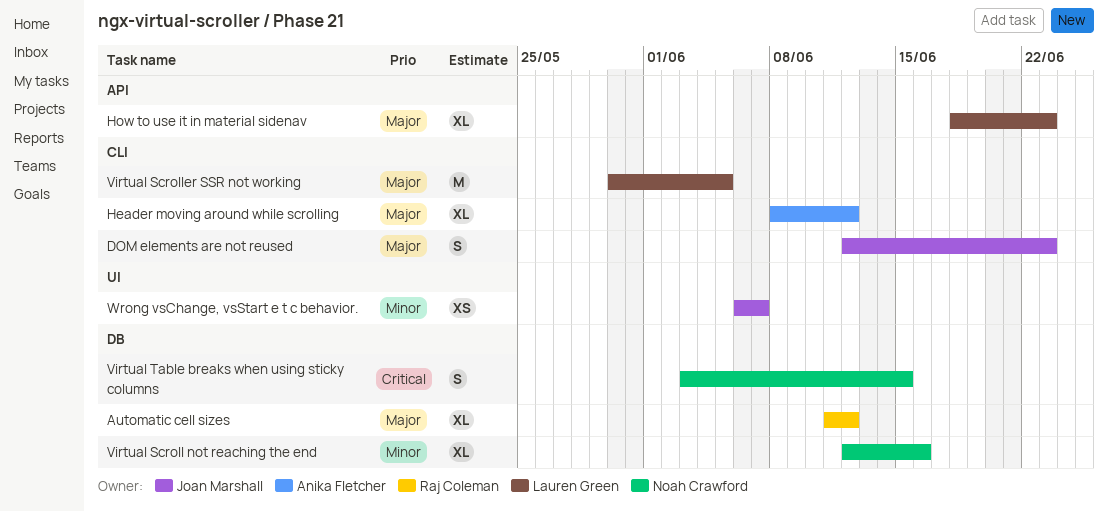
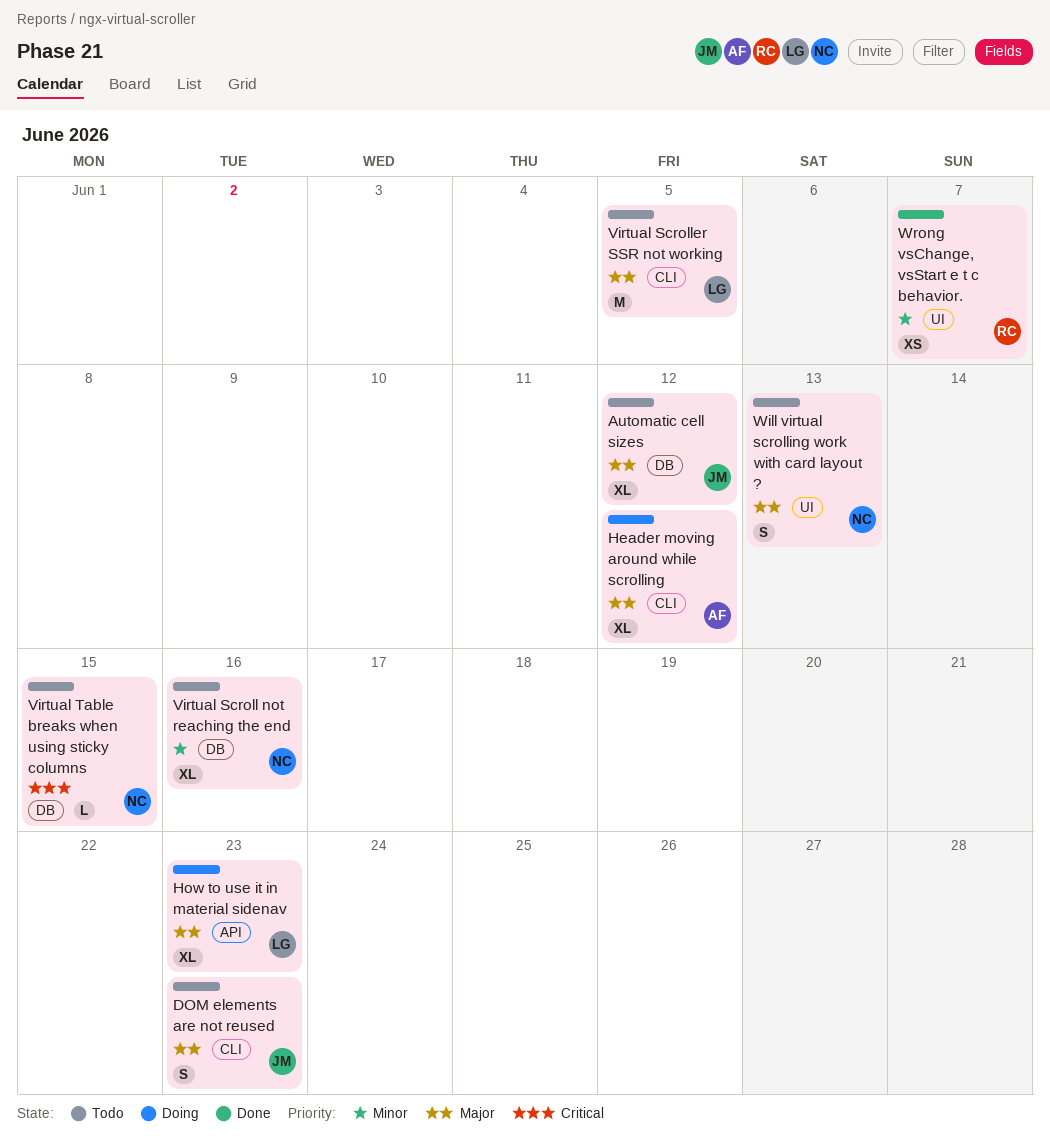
Automatic cell sizes, owner: Raj Coleman -> Joan Marshall
Virtual Table breaks when using sticky columns, estimate: S -> L
Will virtual scrolling work with card layout ?: none -> present
Wrong vsChange, vsStart e t c behavior., owner: Joan Marshall -> Raj Coleman

